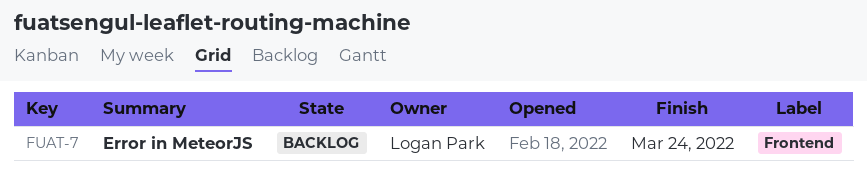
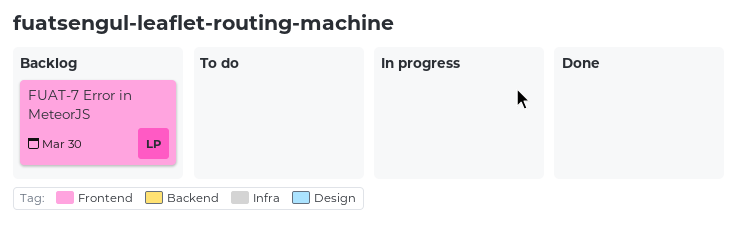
FUAT-7, due: Mar 24 -> Mar 30

